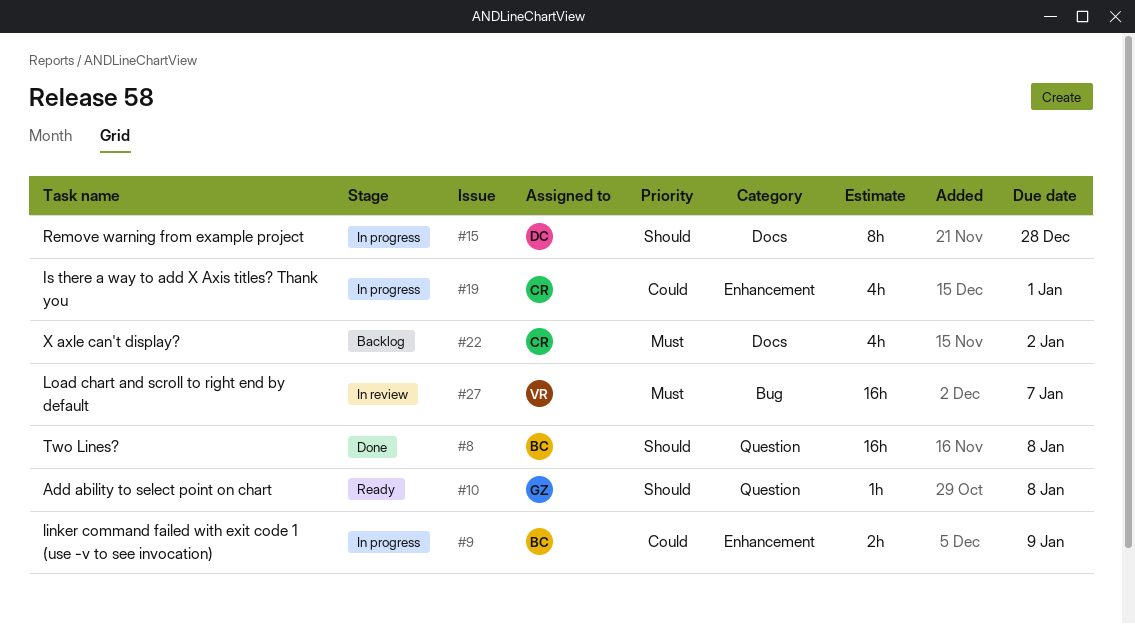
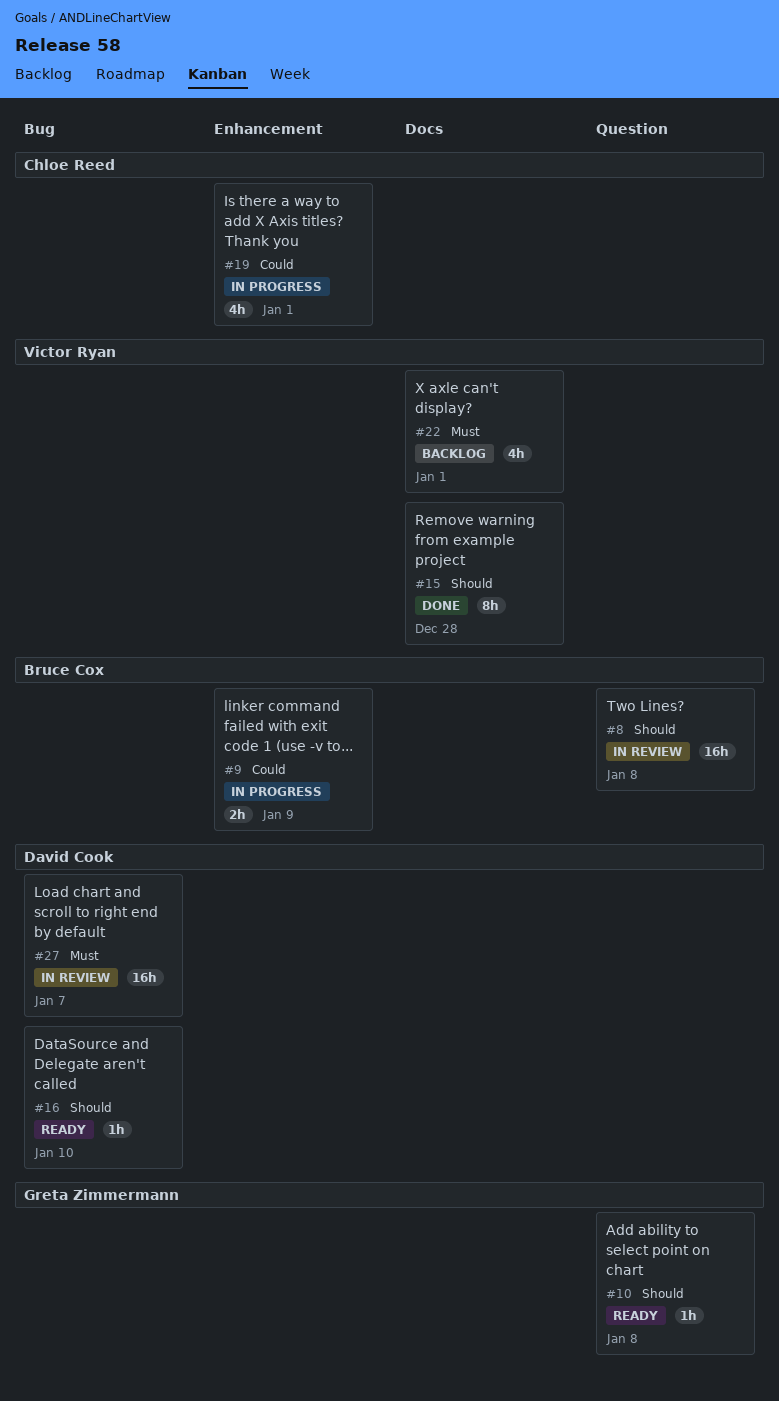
#8, status: Done -> In review
#15, status: In progress -> Done
#15, owner: David Cook -> Victor Ryan
#16: none -> present
#22, owner: Chloe Reed -> Victor Ryan
#22, due: Jan 2 -> Jan 1
#27, owner: Victor Ryan -> David Cook

